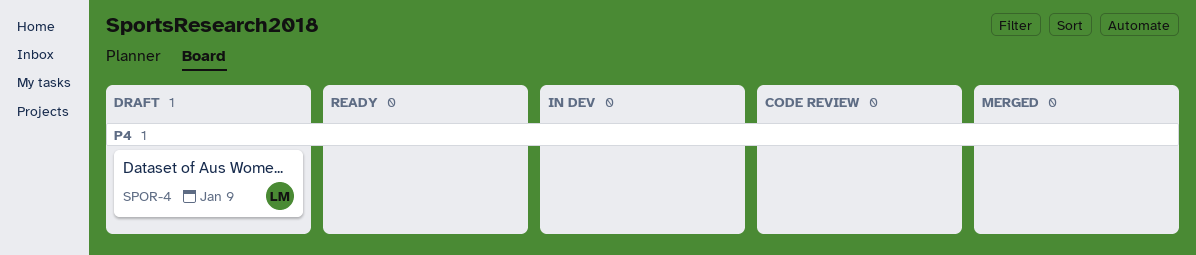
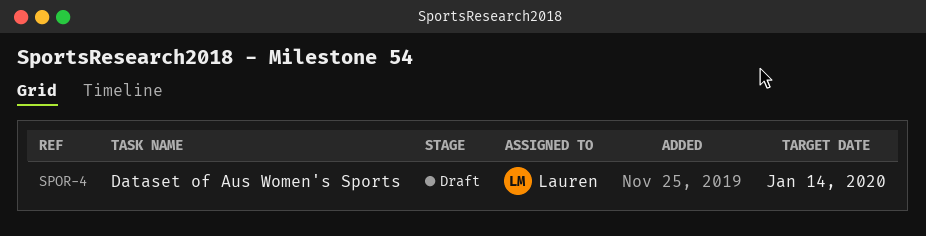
SPOR-4, due: Jan 9 -> Jan 14

